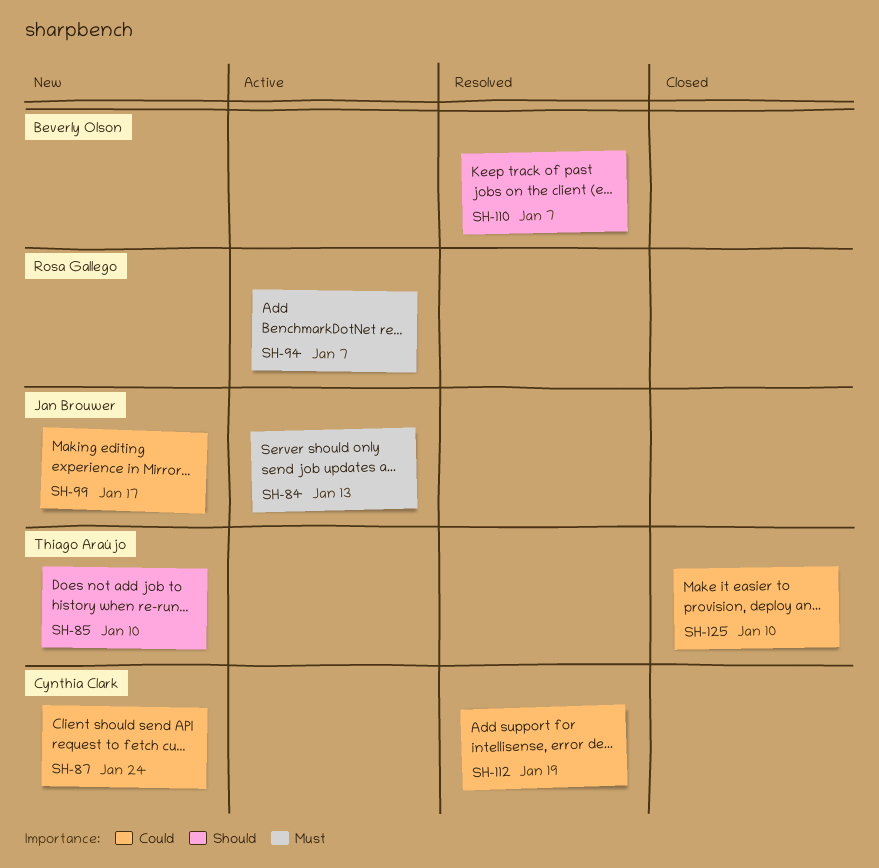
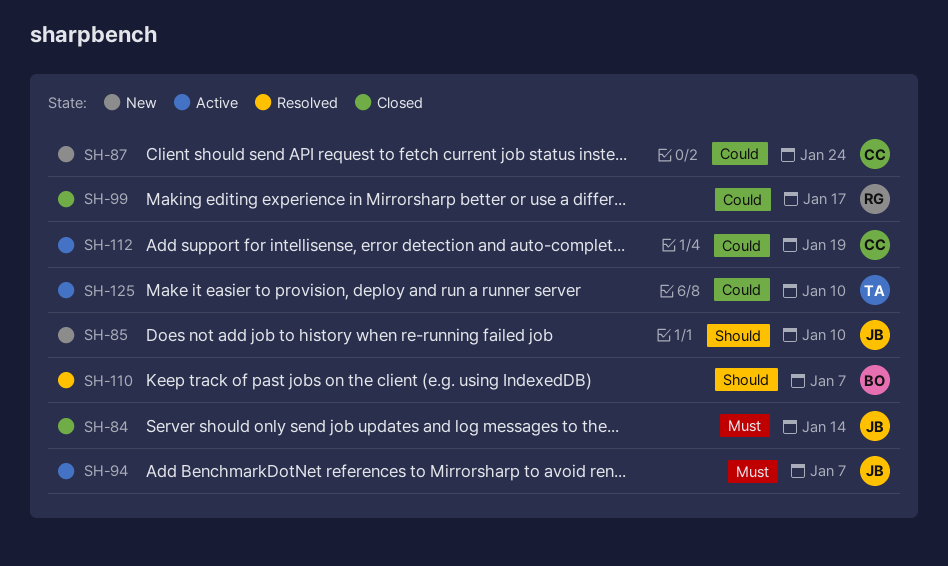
SH-84, status: Active -> Closed
SH-84, due: Jan 13 -> Jan 14
SH-85, owner: Thiago Araújo -> Jan Brouwer
SH-94, owner: Rosa Gallego -> Jan Brouwer
SH-99, status: New -> Closed
SH-99, owner: Jan Brouwer -> Rosa Gallego
SH-112, status: Resolved -> Active
SH-125, status: Closed -> Active

